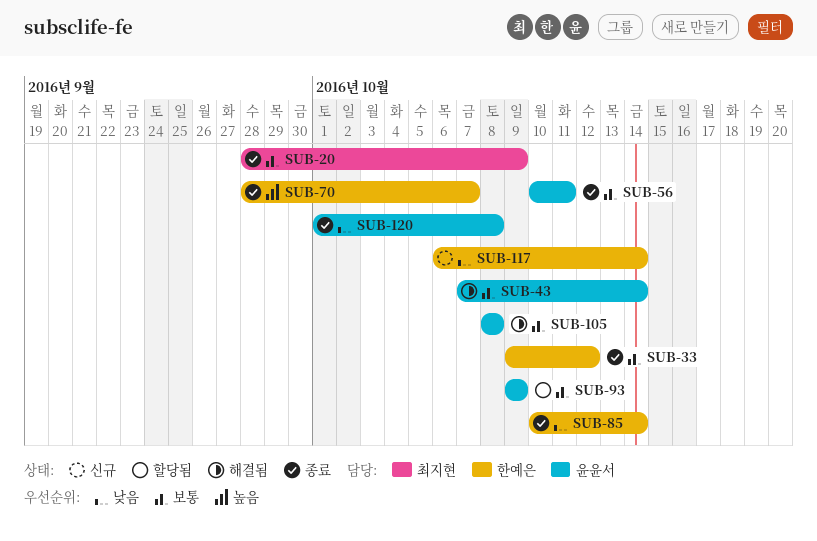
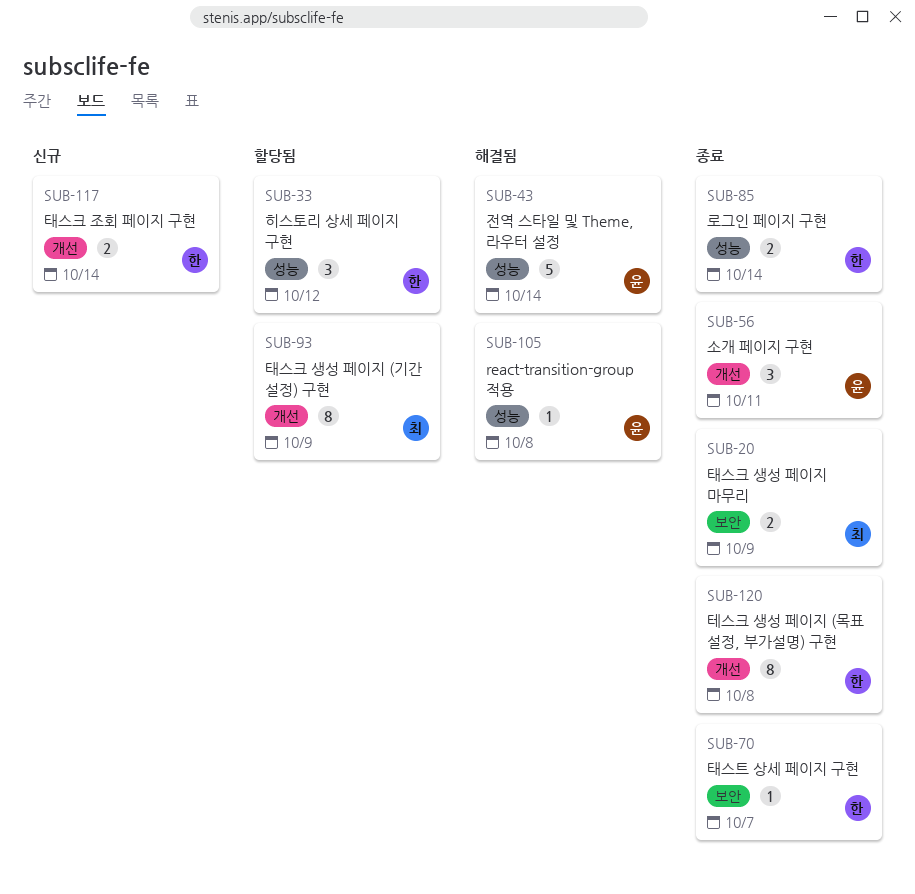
SUB-33, status: 종료 -> 할당됨
SUB-93, owner: 윤윤서 -> 최지현
SUB-120, owner: 윤윤서 -> 한예은

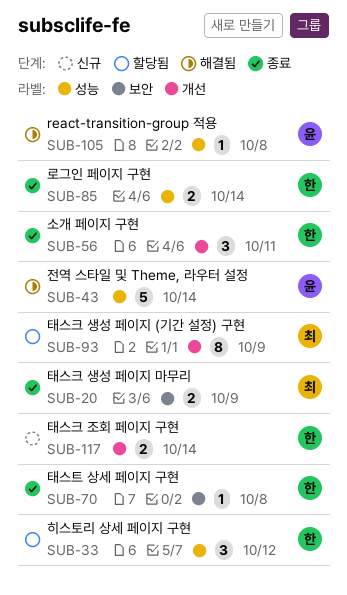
SUB-56, owner: 윤 -> 한
SUB-70, due: Oct 7 -> Oct 8
SUB-120: present -> none

